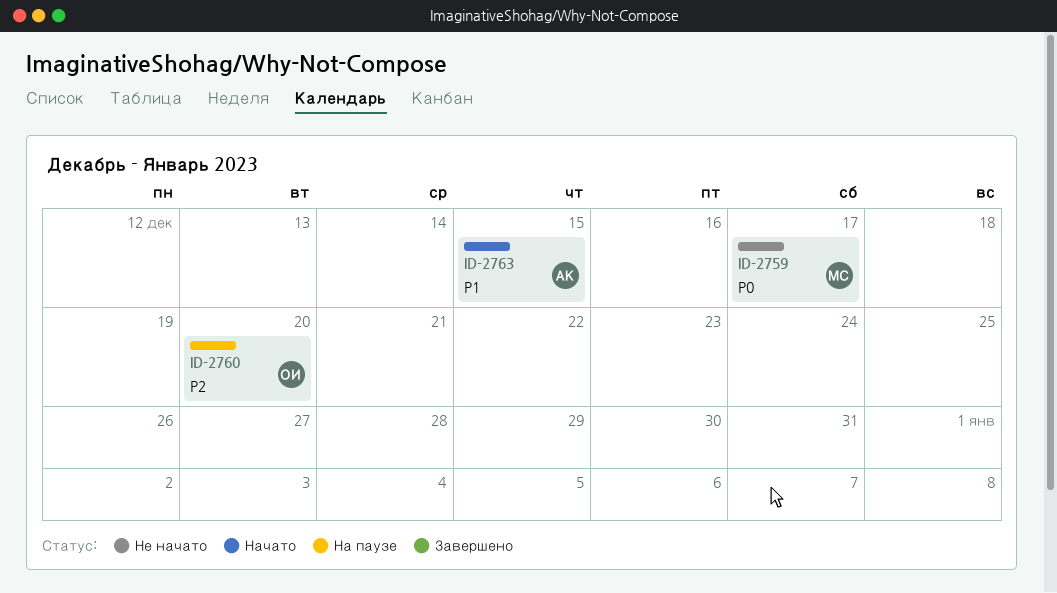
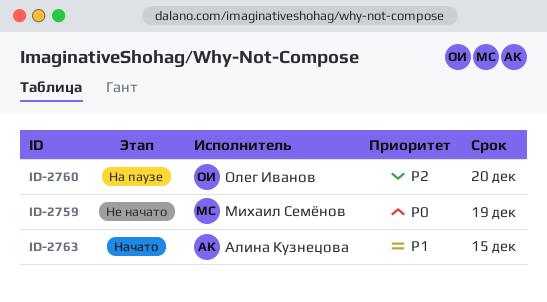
ID-2759, due: Dec 17 -> Dec 19

